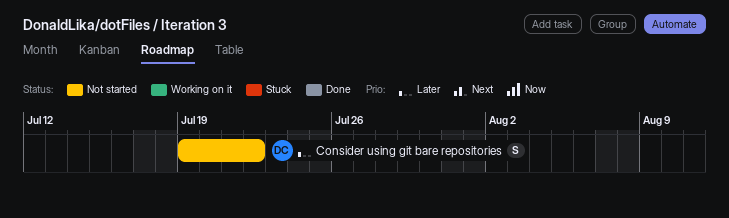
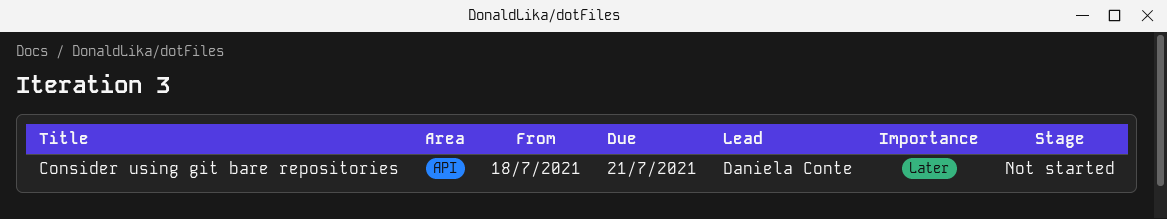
Consider using git bare repositories, start: Jul 19 -> Jul 18
Consider using git bare repositories, due: Jul 22 -> Jul 21

